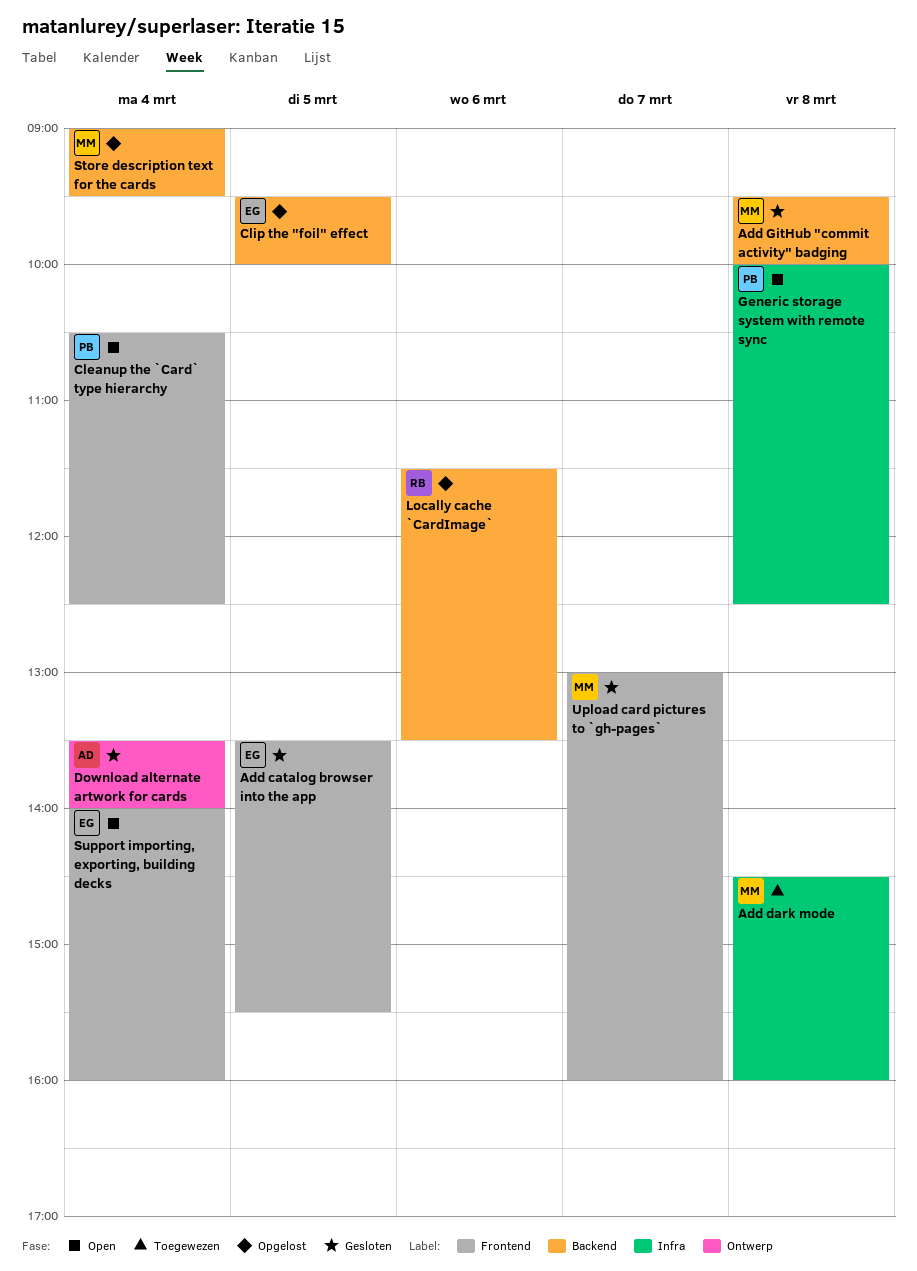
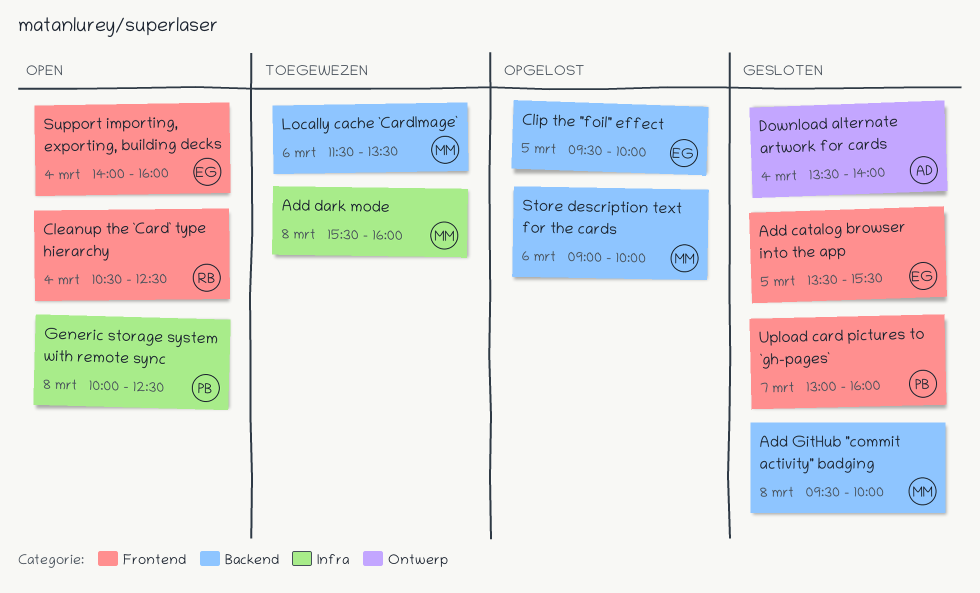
Add dark mode, begins: 14:30 -> 15:30
Cleanup the `Card` type hierarchy, owner: PB -> RB
Locally cache `CardImage`, status: Opgelost -> Toegewezen
Locally cache `CardImage`, owner: RB -> MM
Store description text for the cards, day: Mar 4 -> Mar 6
Store description text for the cards, ends: 09:30 -> 10:00
Upload card pictures to `gh-pages`, owner: MM -> PB

